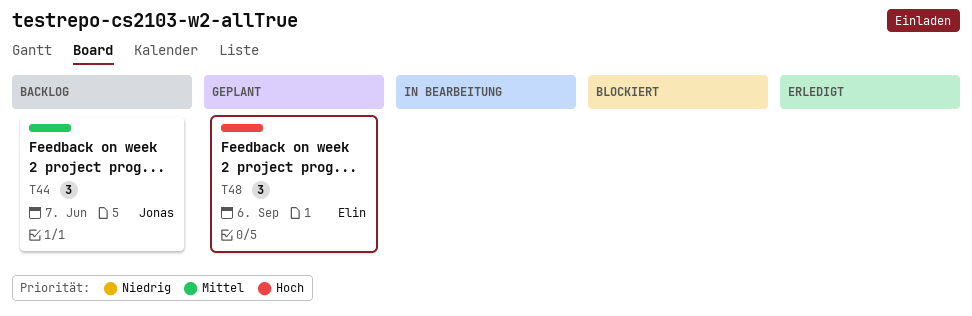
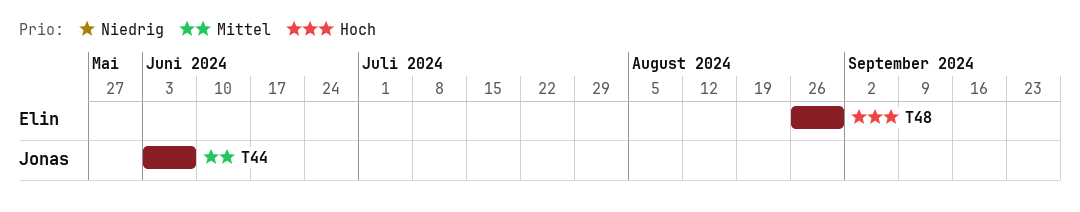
T48, due: Sep 6 -> Aug 30

